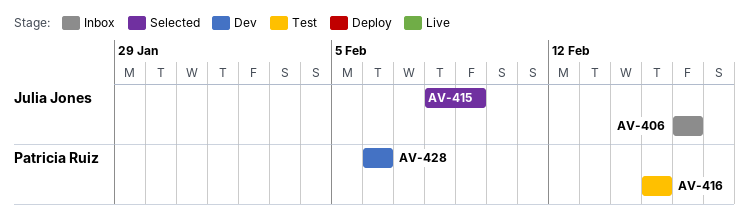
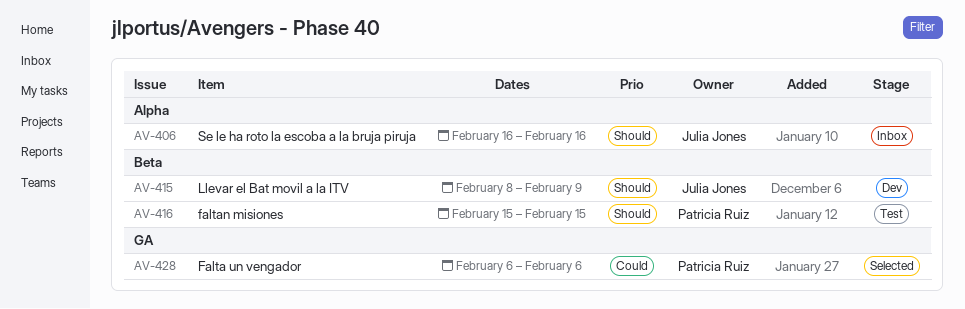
AV-415, status: Selected -> Dev
AV-428, status: Dev -> Selected

